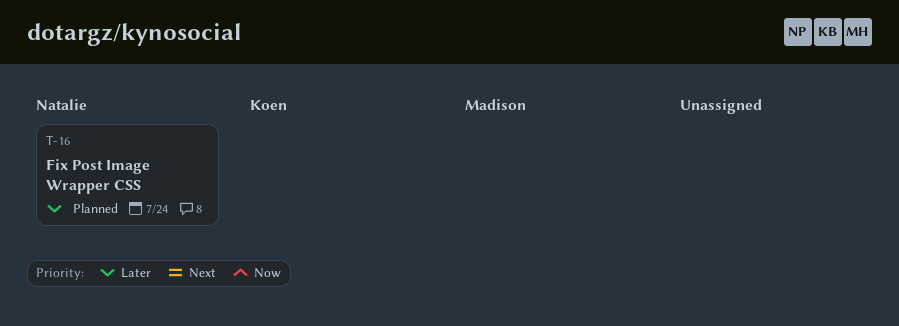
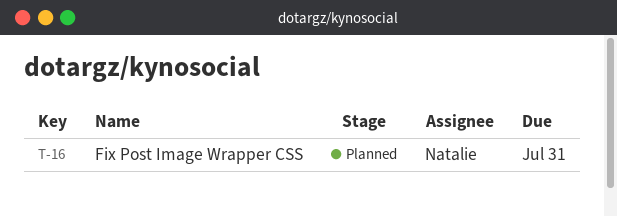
T-16, due: Jul 24 -> Jul 31

